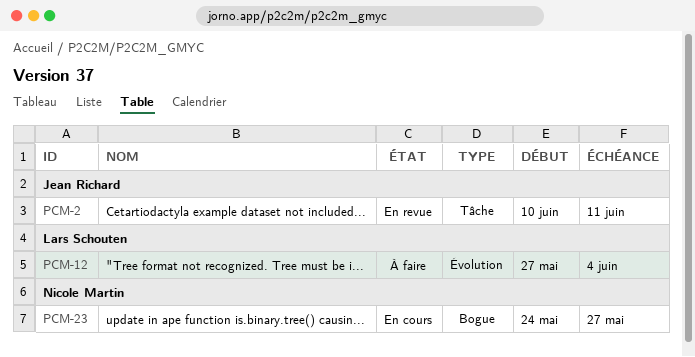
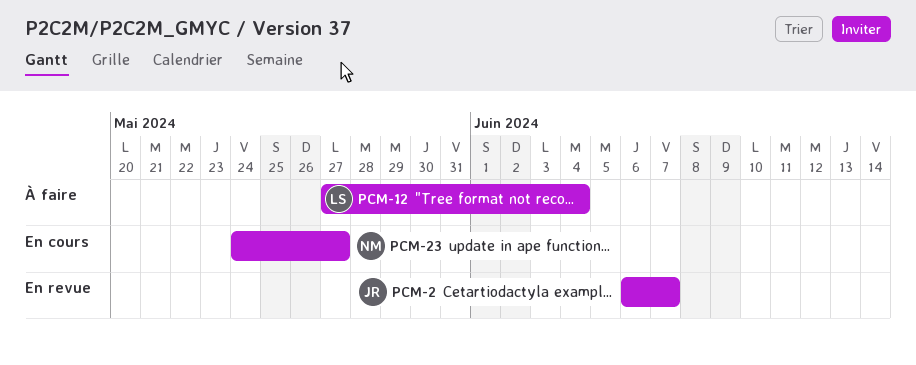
PCM-2, start: Jun 10 -> Jun 6
PCM-2, due: Jun 11 -> Jun 7

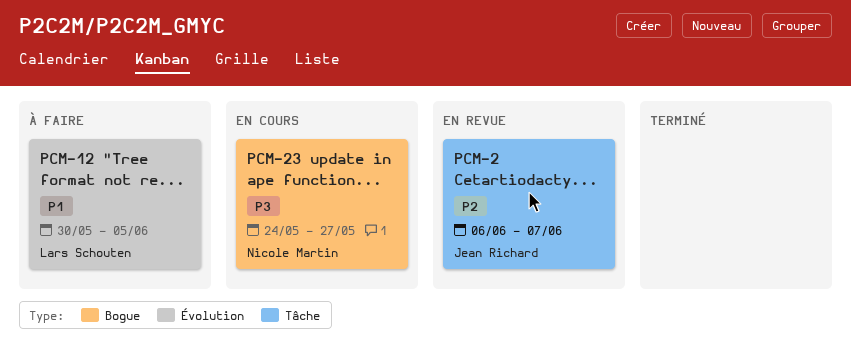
PCM-12, start: May 27 -> May 30
PCM-12, due: Jun 4 -> Jun 5

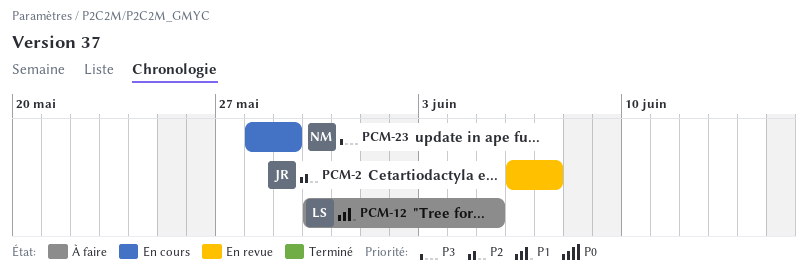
PCM-23, start: May 24 -> May 28
PCM-23, due: May 27 -> May 29

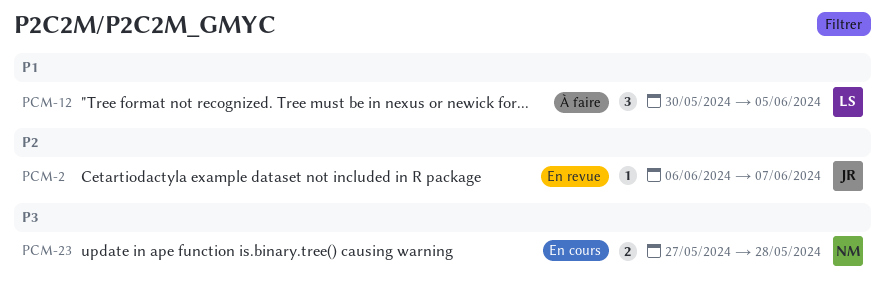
PCM-23, start: May 28 -> May 27
PCM-23, due: May 29 -> May 28

